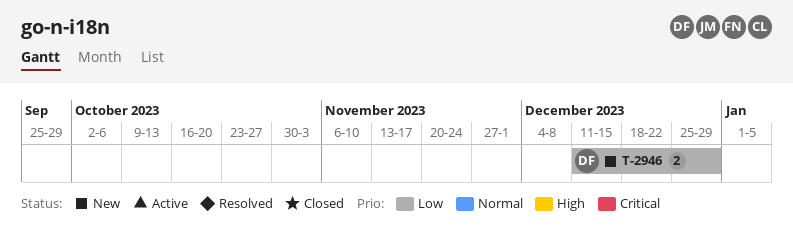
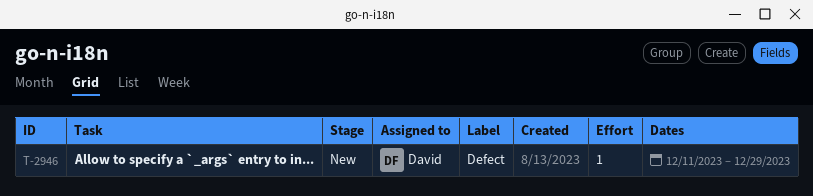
T-2946, estimate: 2 -> 1

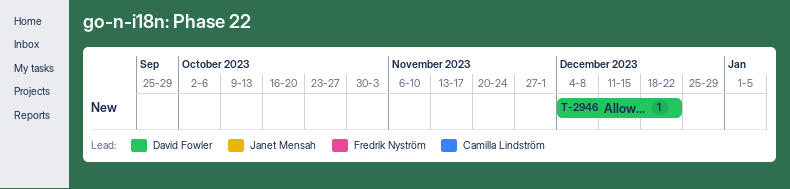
T-2946, start: Dec 11 -> Dec 4
T-2946, due: Dec 29 -> Dec 22

